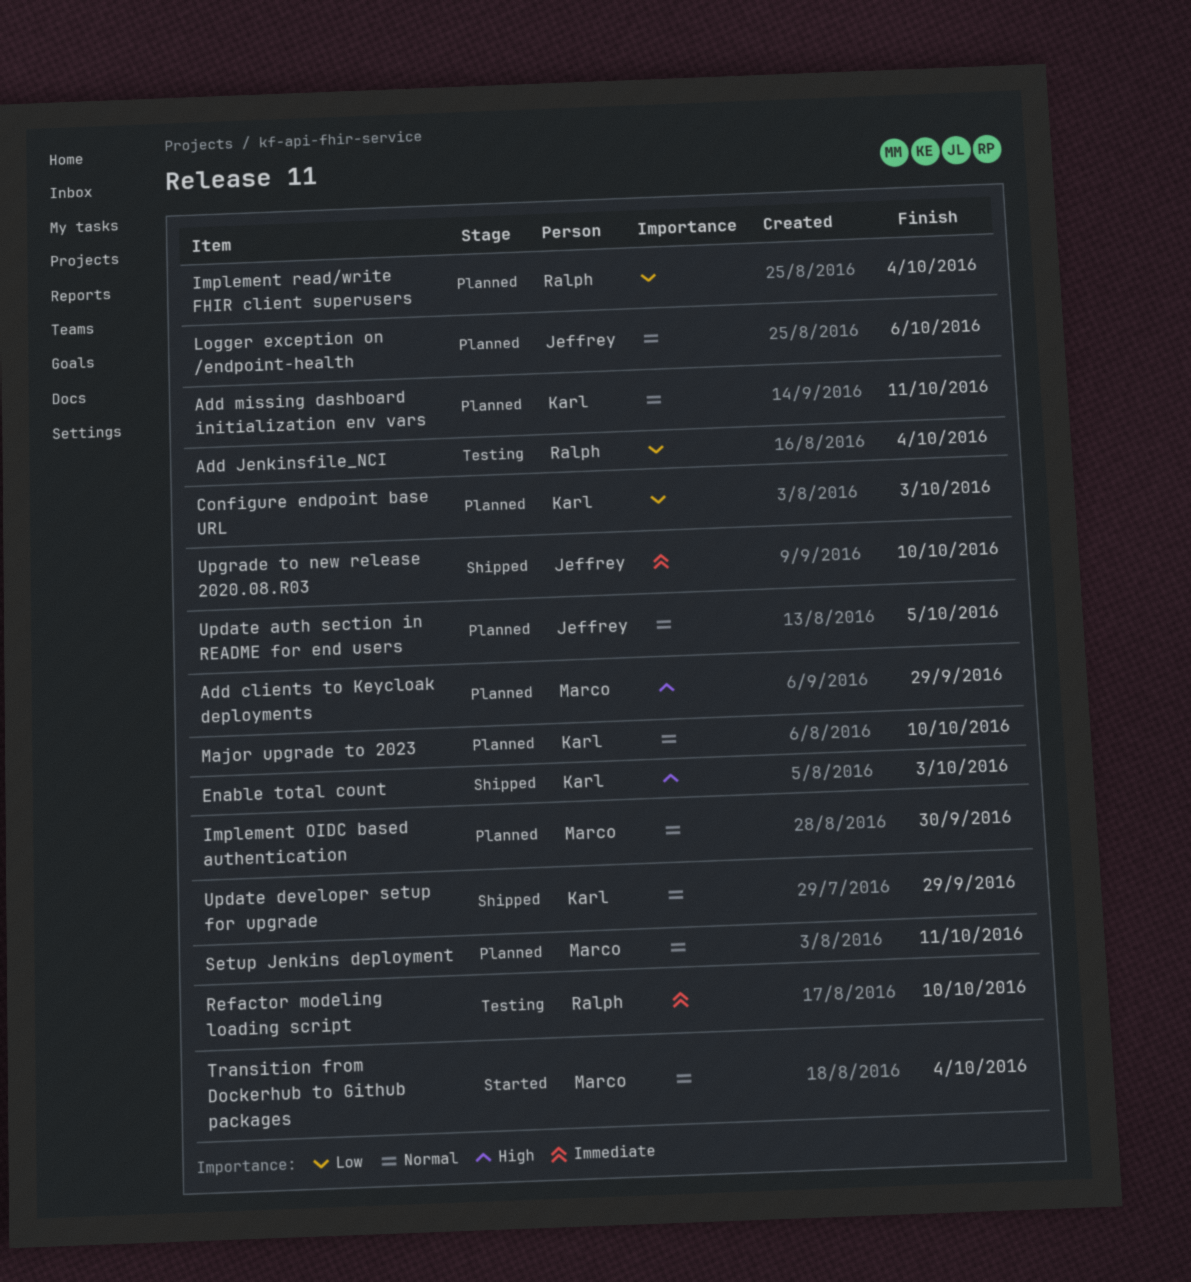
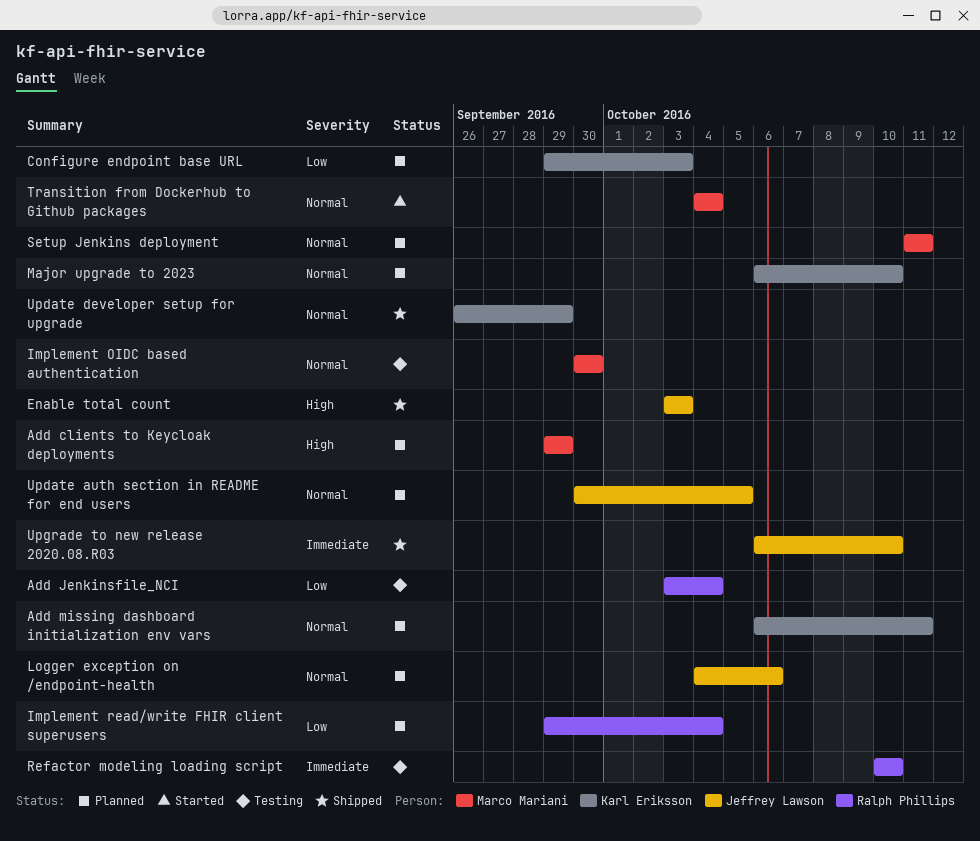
Enable total count, owner: Karl Eriksson -> Jeffrey Lawson
Implement OIDC based authentication, status: Planned -> Testing

